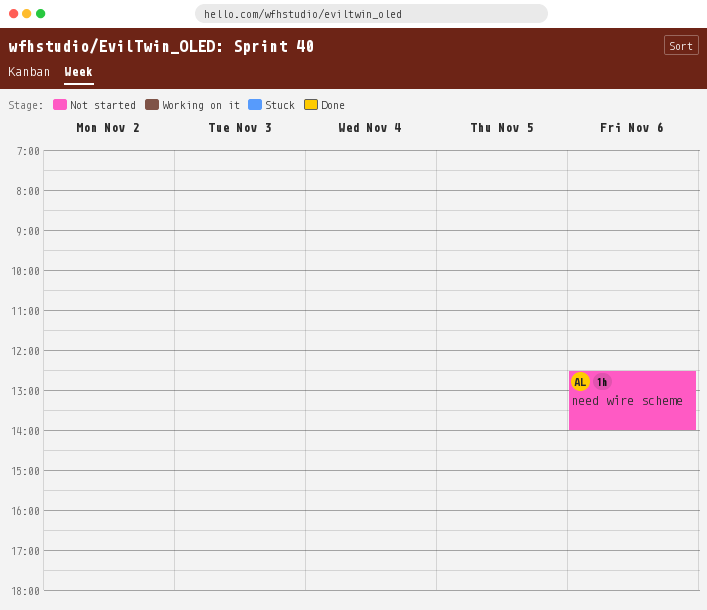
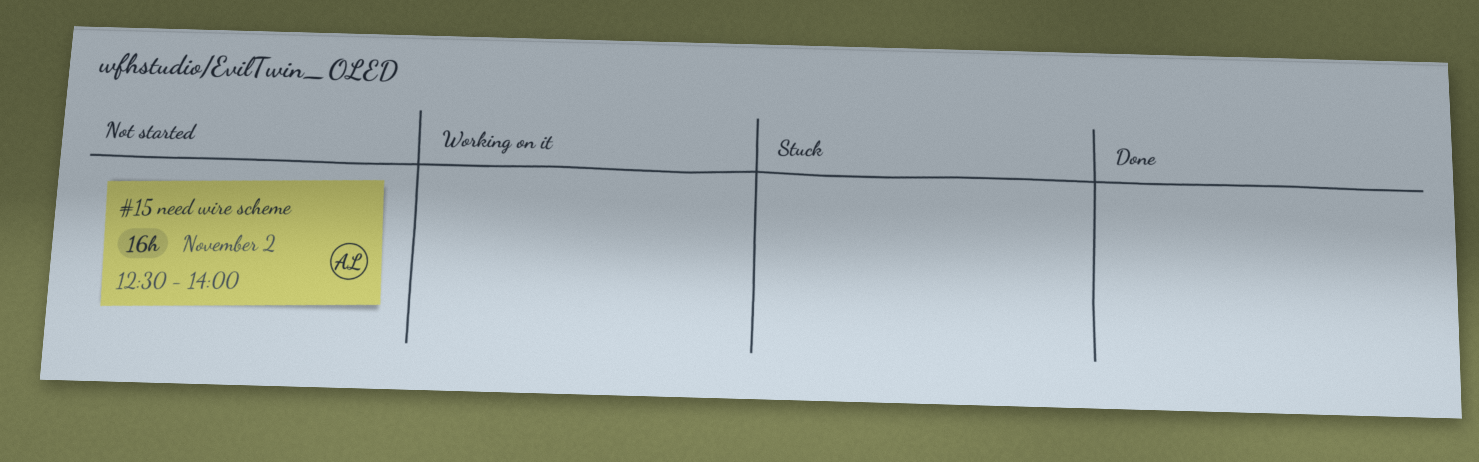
need wire scheme, estimate: 1h -> 16h
need wire scheme, day: Nov 6 -> Nov 2

